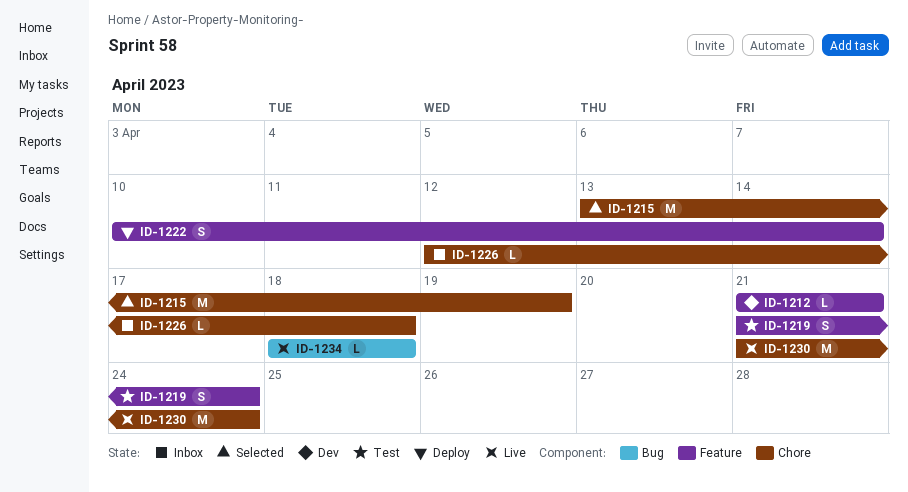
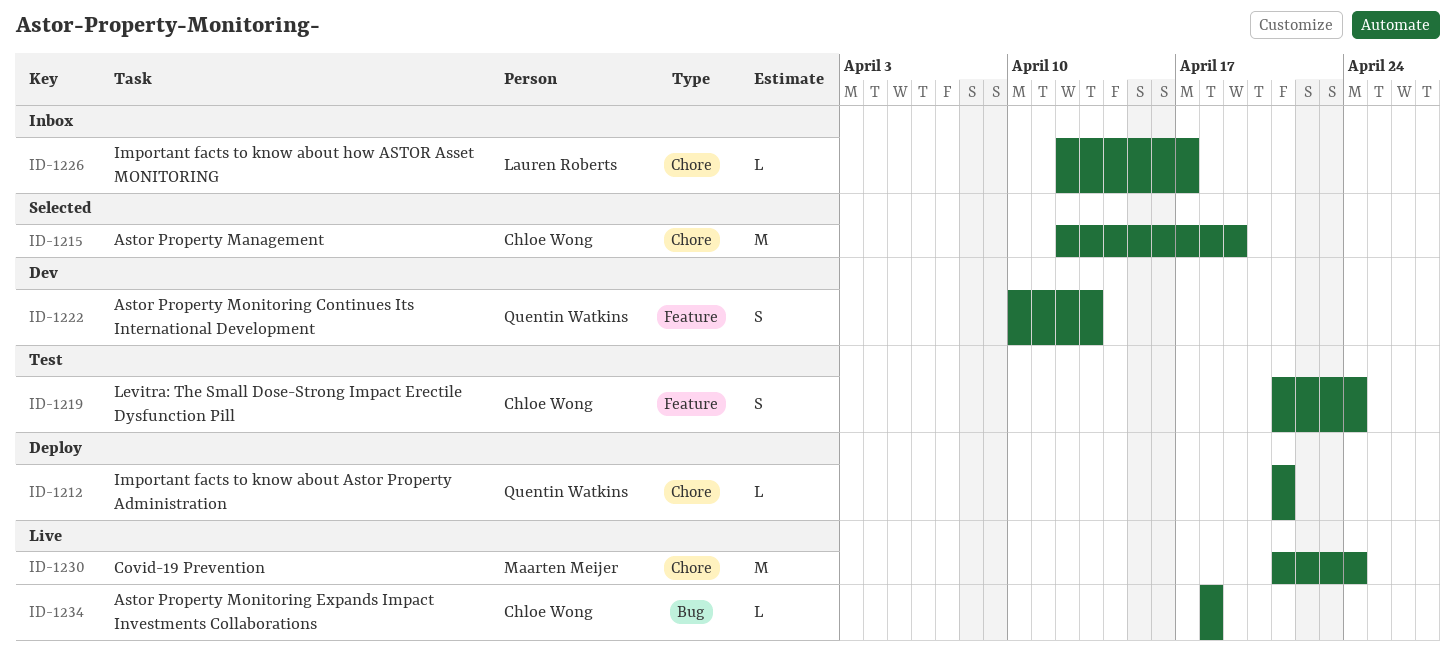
ID-1212, status: Dev -> Deploy
ID-1212, label: Feature -> Chore
ID-1215, start: Apr 13 -> Apr 12
ID-1222, status: Deploy -> Dev
ID-1222, due: Apr 14 -> Apr 13
ID-1226, due: Apr 18 -> Apr 17

